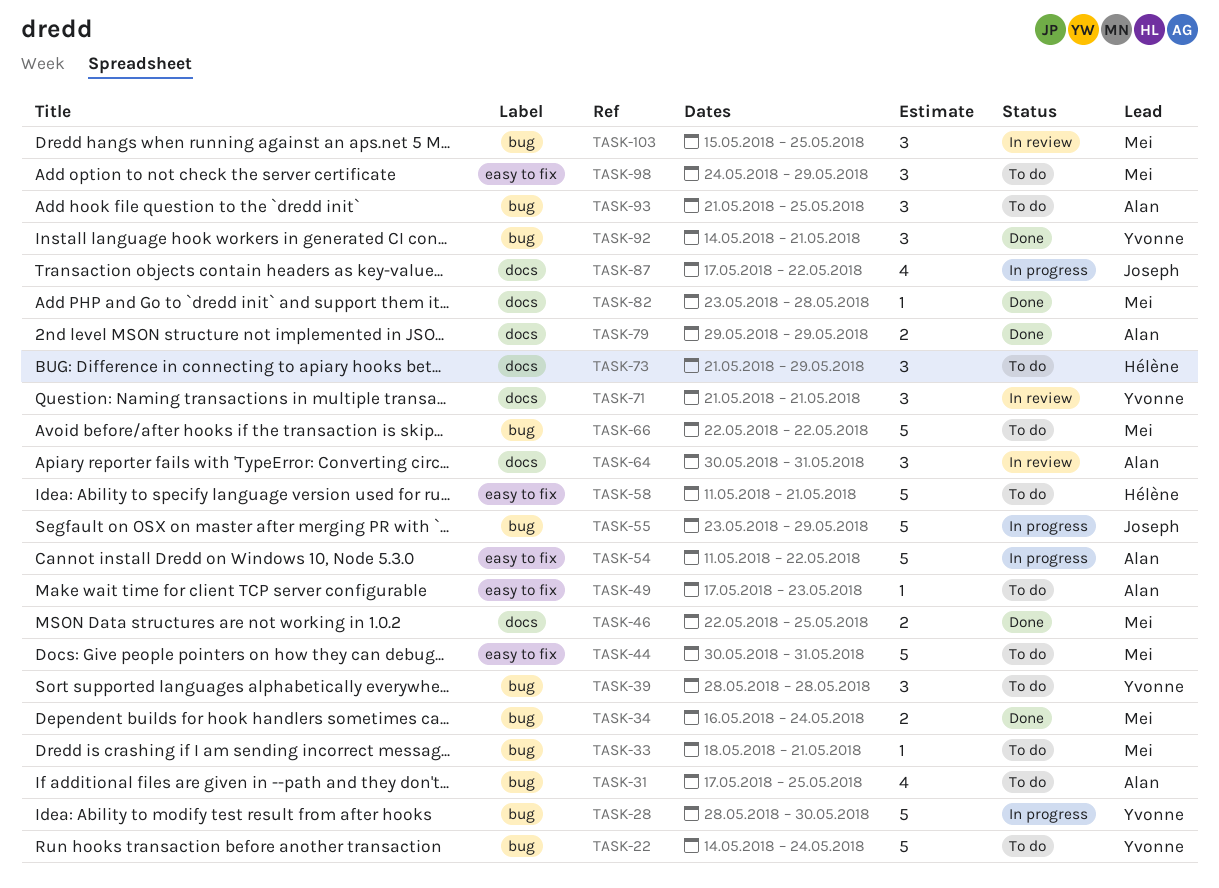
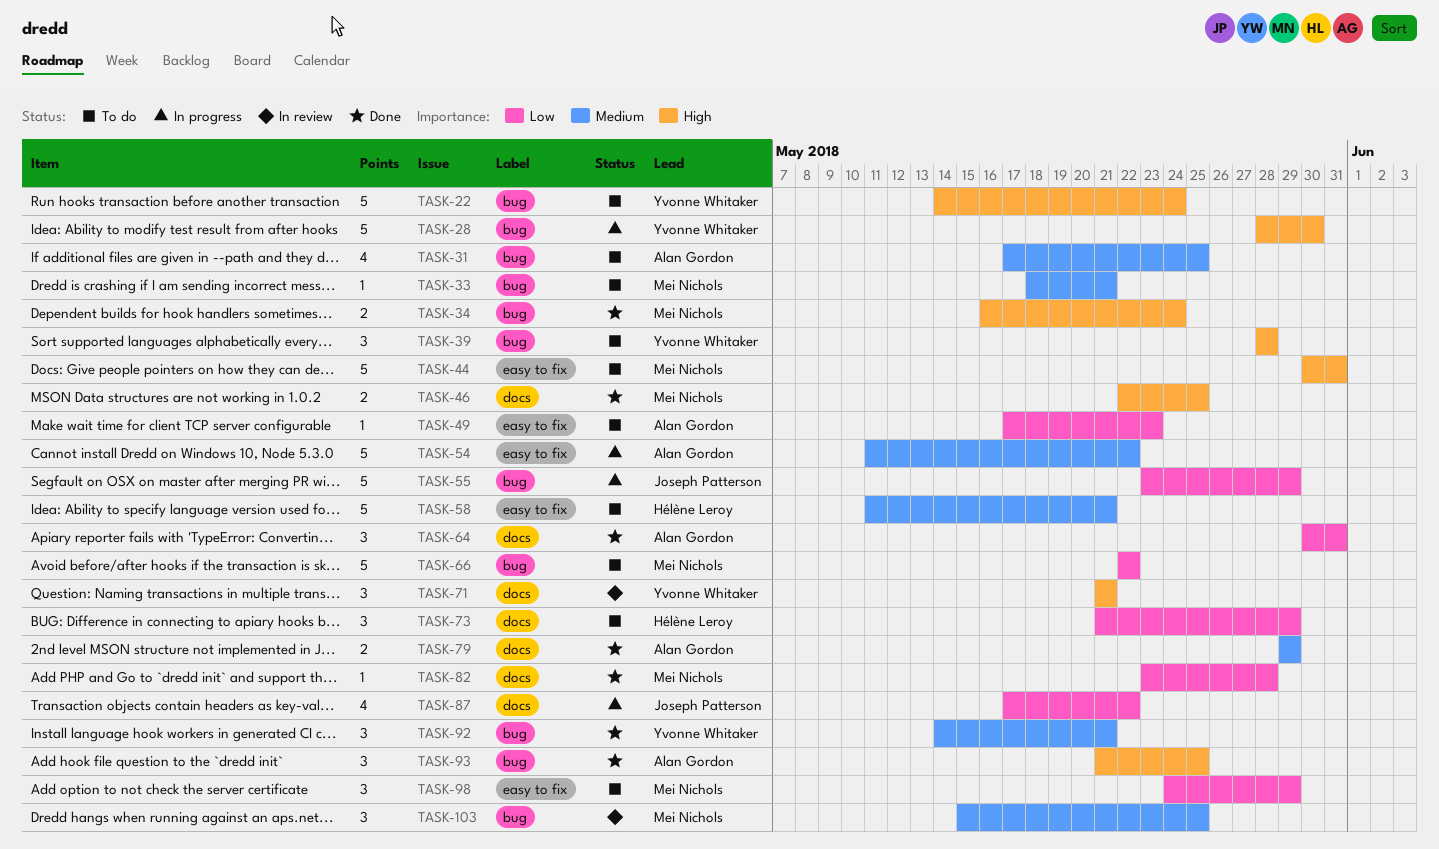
TASK-64, status: In review -> Done
TASK-93, status: To do -> Done

